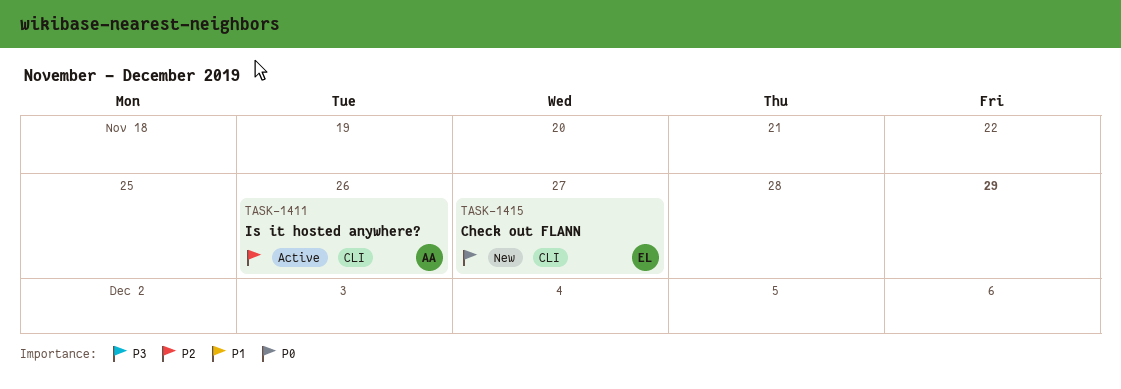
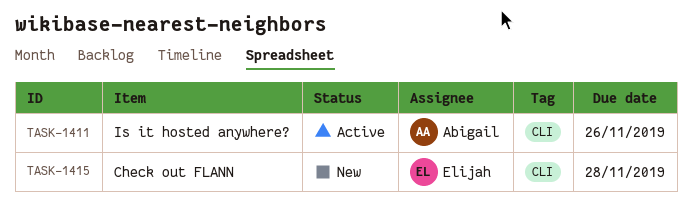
TASK-1415, due: Nov 27 -> Nov 28

